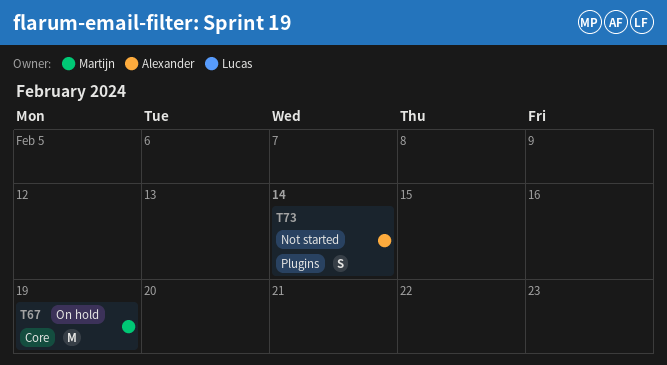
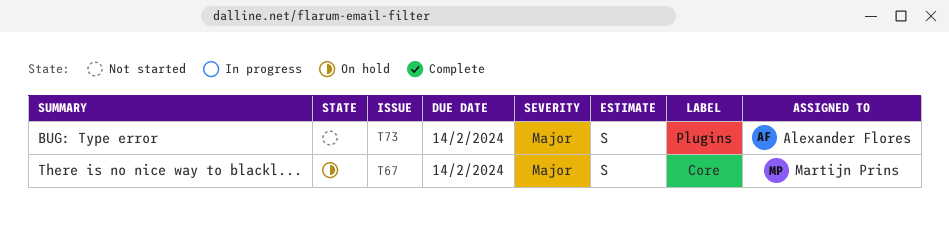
T67, estimate: M -> S
T67, due: Feb 19 -> Feb 14

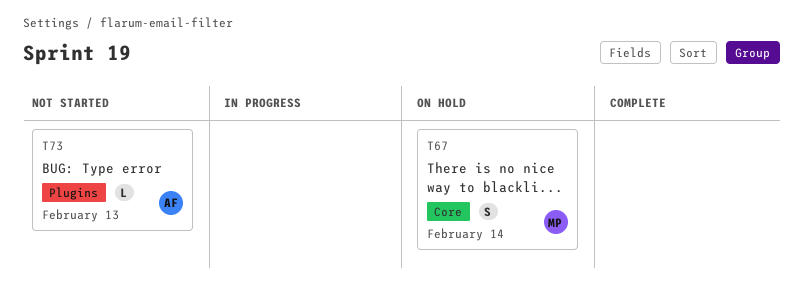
T73, estimate: S -> L
T73, due: Feb 14 -> Feb 13

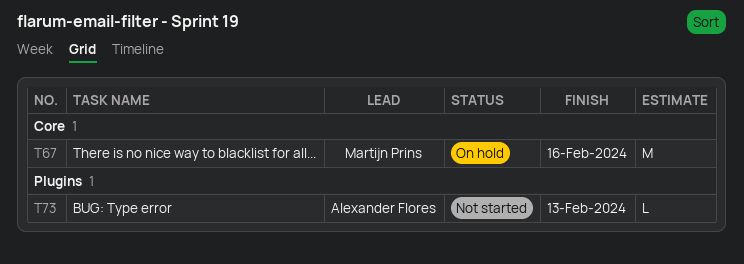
T67, estimate: S -> M
T67, due: Feb 14 -> Feb 16

